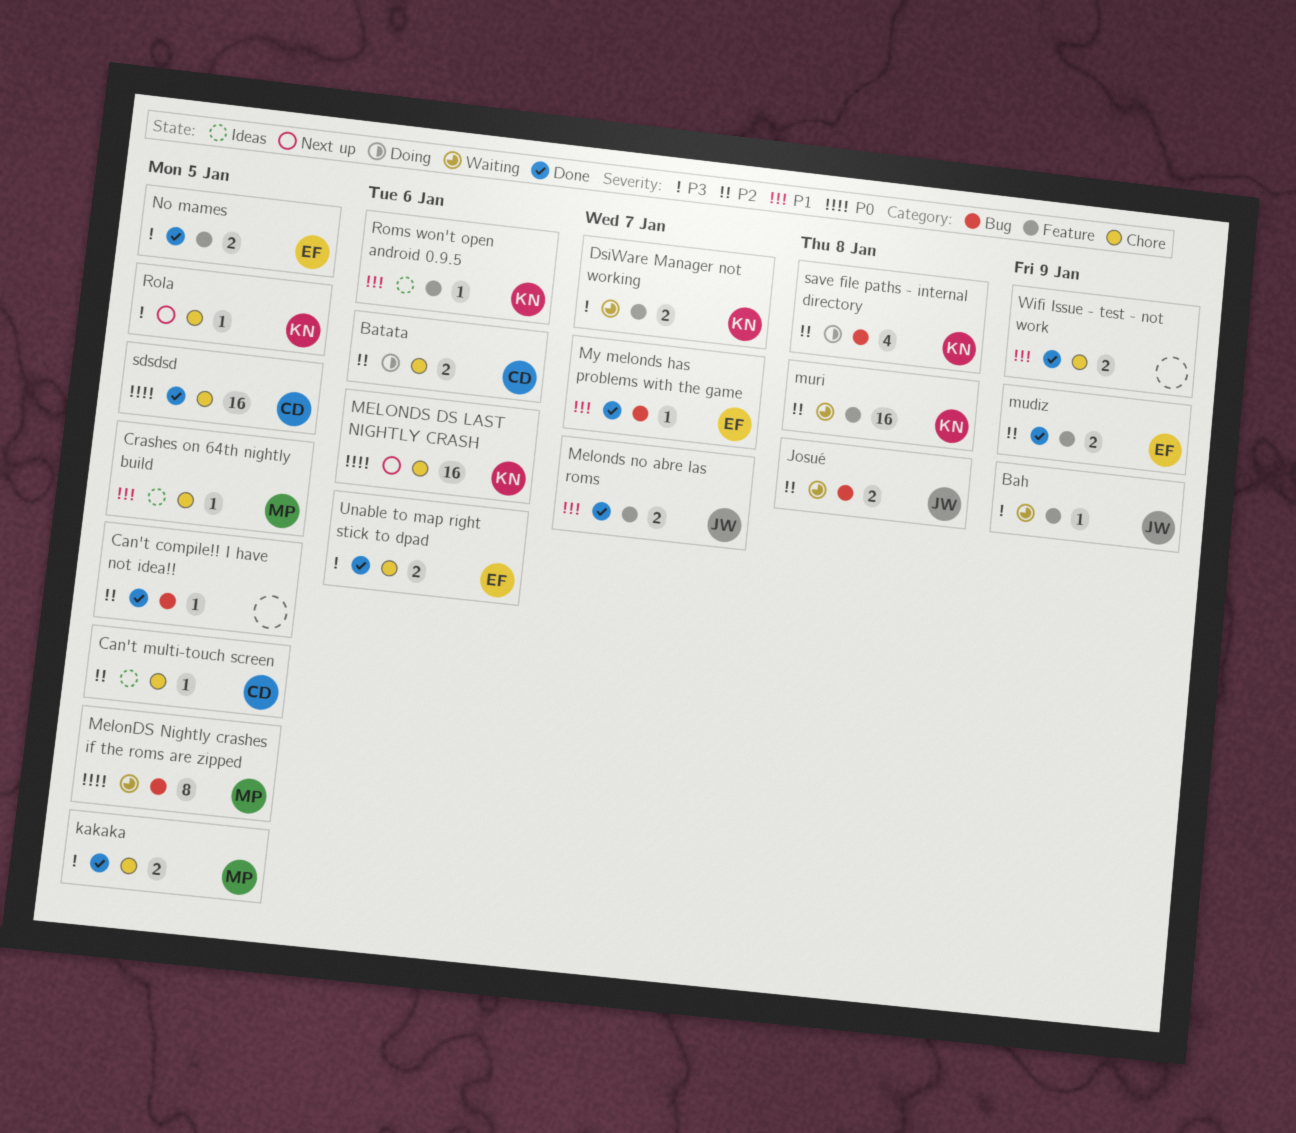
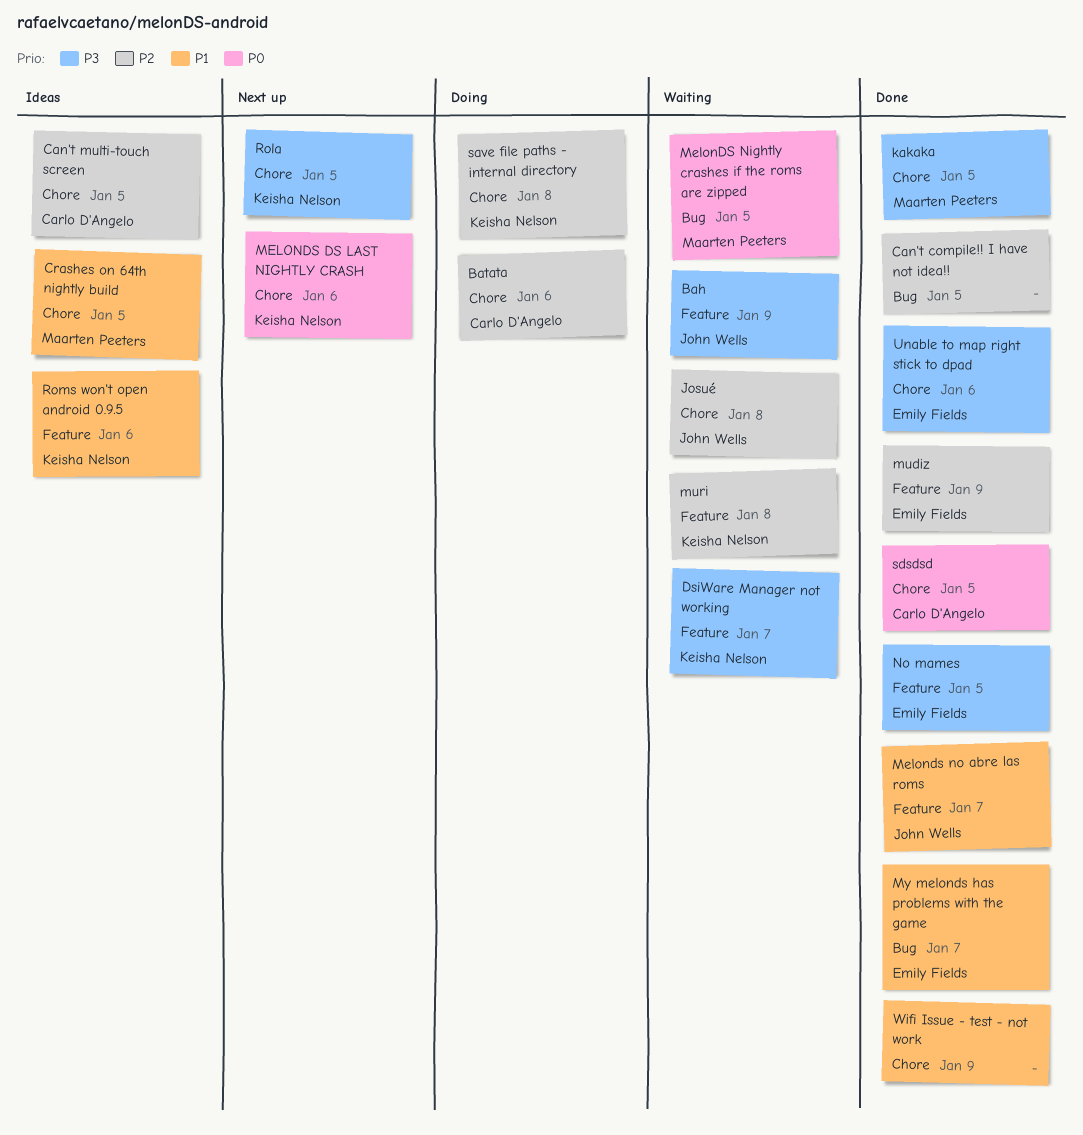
Josué, label: Bug -> Chore
save file paths - internal directory, label: Bug -> Chore

